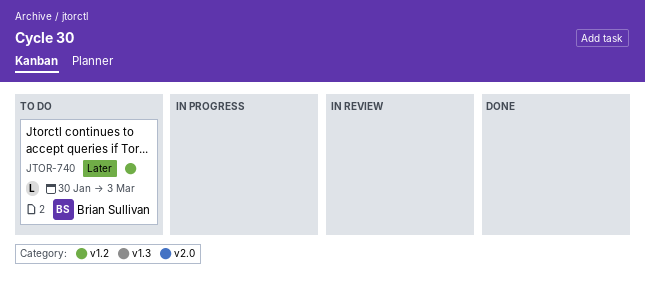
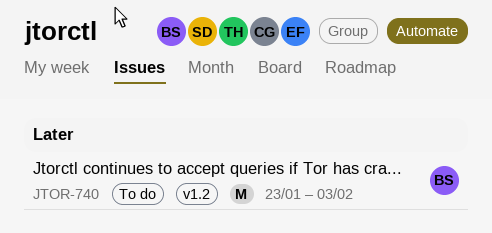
JTOR-740, estimate: L -> M
JTOR-740, start: Jan 30 -> Jan 23
JTOR-740, due: Mar 3 -> Feb 3

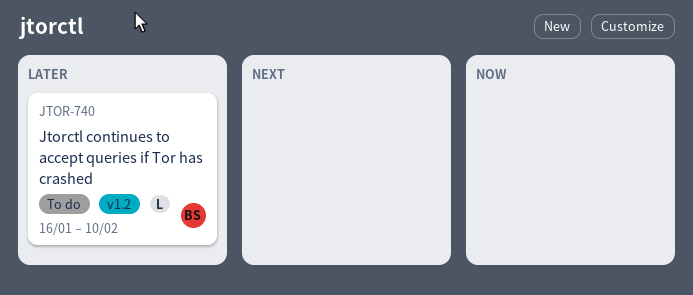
JTOR-740, estimate: M -> L
JTOR-740, start: Jan 23 -> Jan 16
JTOR-740, due: Feb 3 -> Feb 10

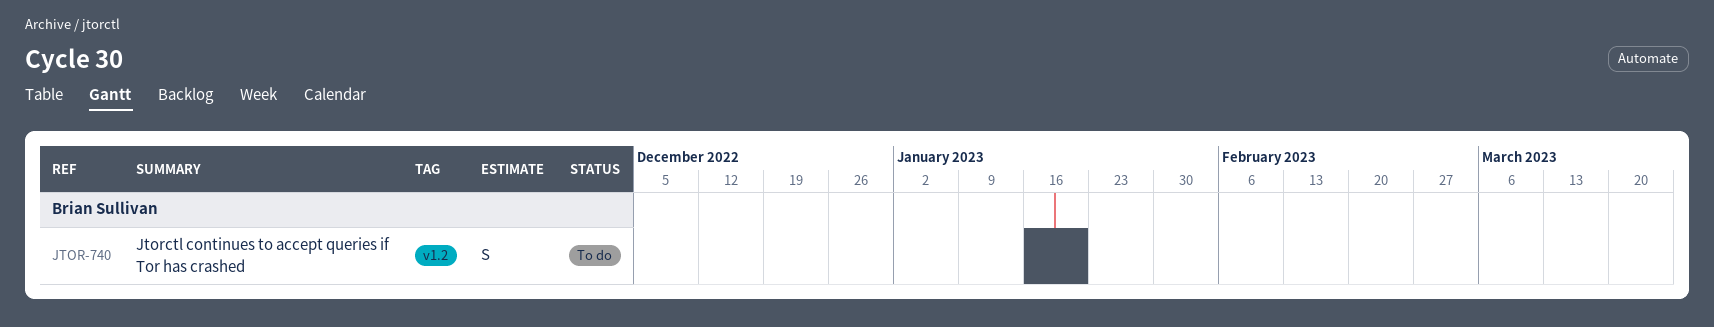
JTOR-740, estimate: L -> S
JTOR-740, due: Feb 10 -> Jan 20

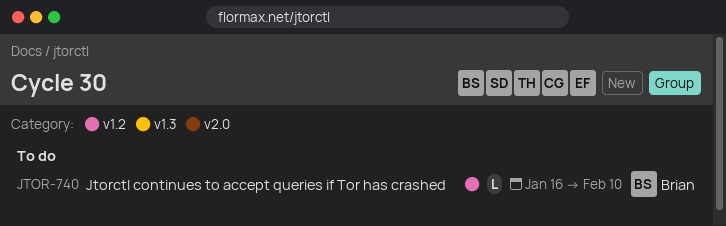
JTOR-740, estimate: S -> L
JTOR-740, due: Jan 20 -> Feb 10

